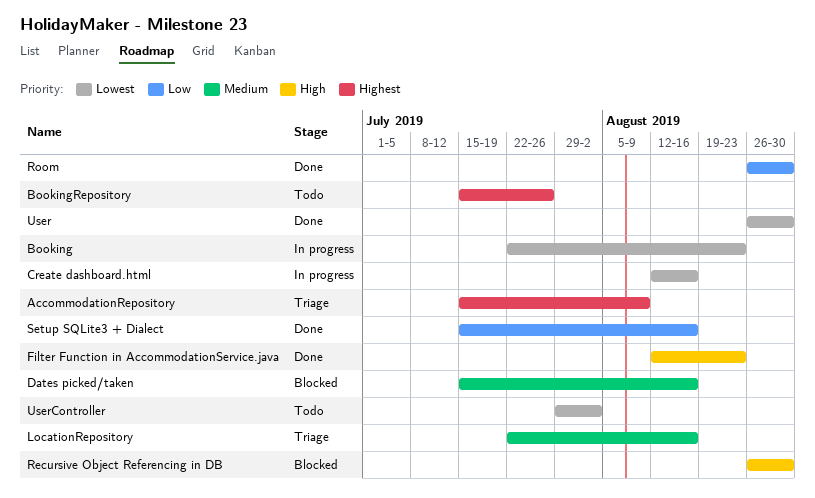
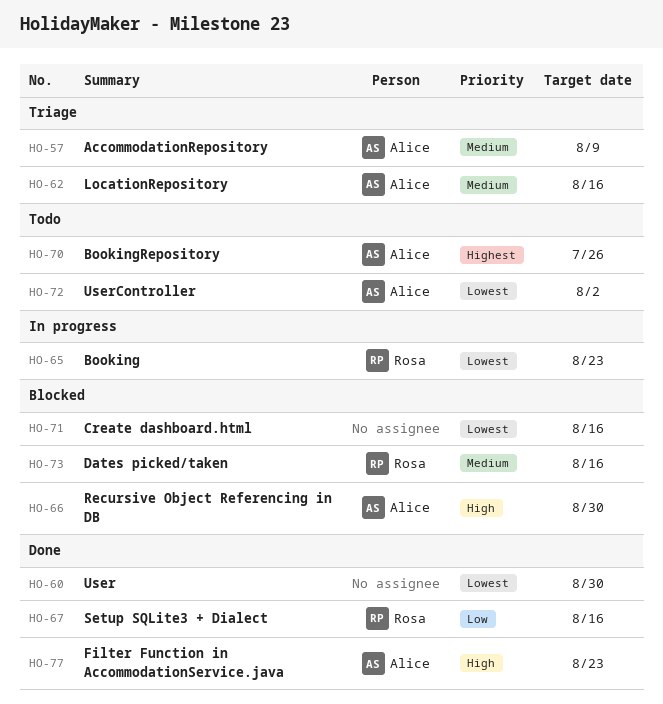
AccommodationRepository, priority: Highest -> Medium
Create dashboard.html, status: In progress -> Blocked
Room: present -> none

